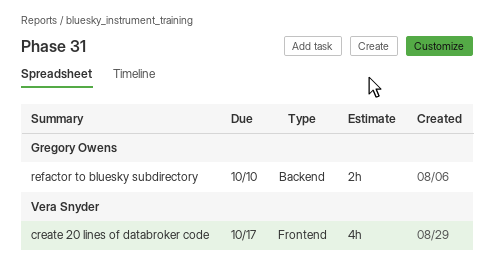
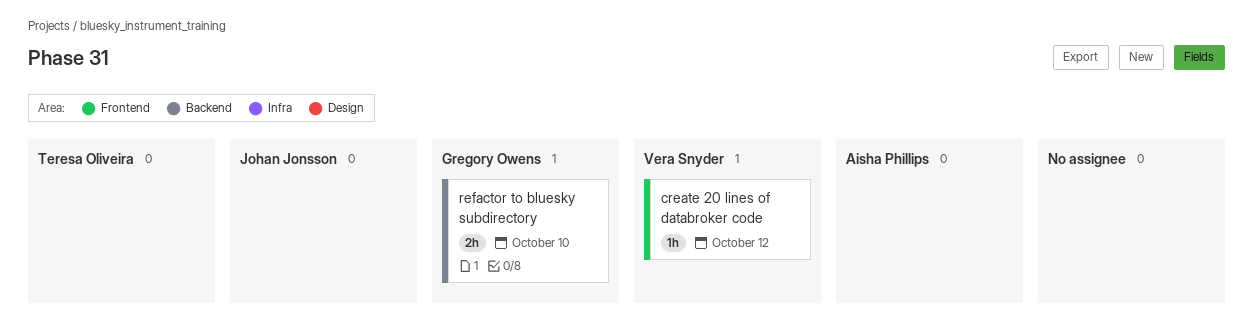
create 20 lines of databroker code, estimate: 4h -> 1h
create 20 lines of databroker code, due: Oct 17 -> Oct 12

